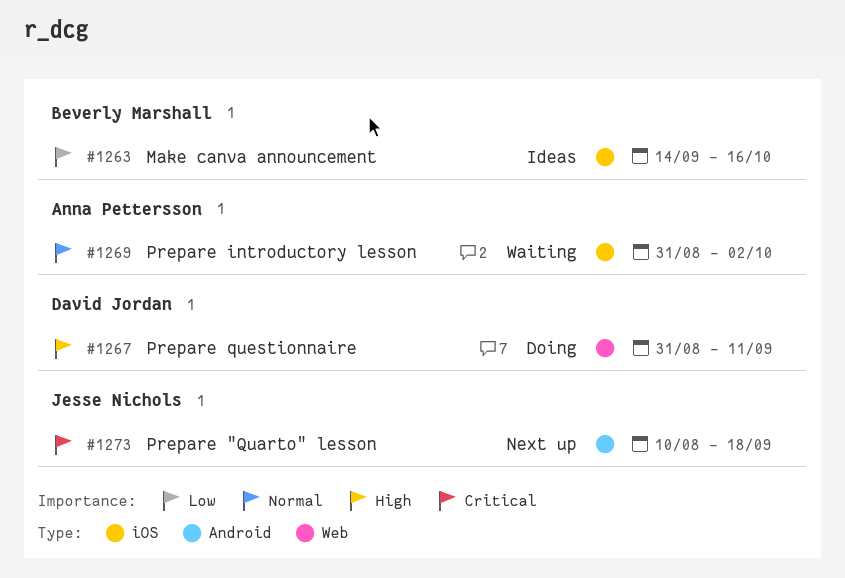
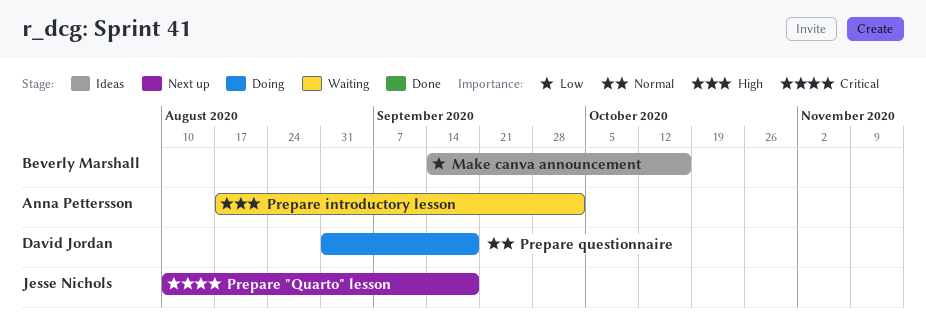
Prepare introductory lesson, priority: Normal -> High
Prepare introductory lesson, start: Aug 31 -> Aug 17
Prepare questionnaire, priority: High -> Normal
Prepare questionnaire, due: Sep 11 -> Sep 18

